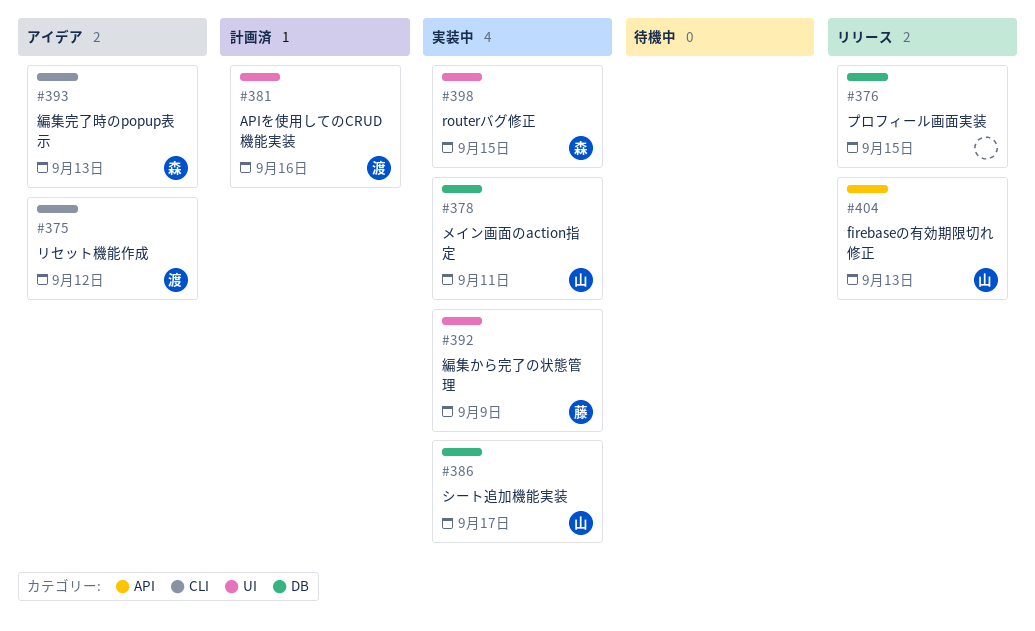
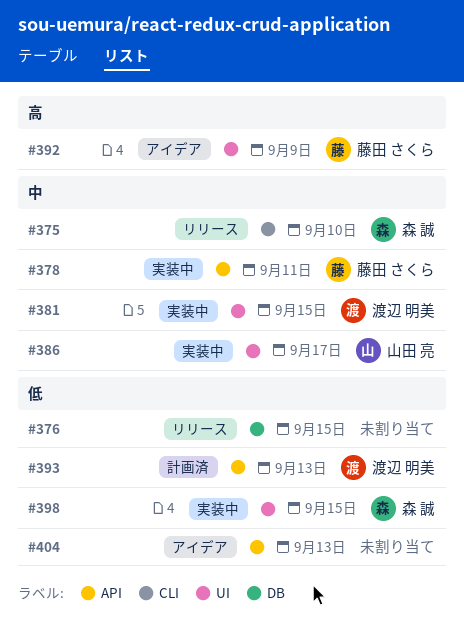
#375, status: アイデア -> リリース
#375, owner: 渡辺 明美 -> 森 誠
#375, due: Sep 12 -> Sep 10
#378, owner: 山田 亮 -> 藤田 さくら
#378, label: DB -> API
#381, status: 計画済 -> 実装中
#381, due: Sep 16 -> Sep 15
#386, label: DB -> UI
#392, status: 実装中 -> アイデア
#393, status: アイデア -> 計画済
#393, owner: 森 誠 -> 渡辺 明美
#393, label: CLI -> API
#404, status: リリース -> アイデア
#404, owner: 山田 亮 -> none

